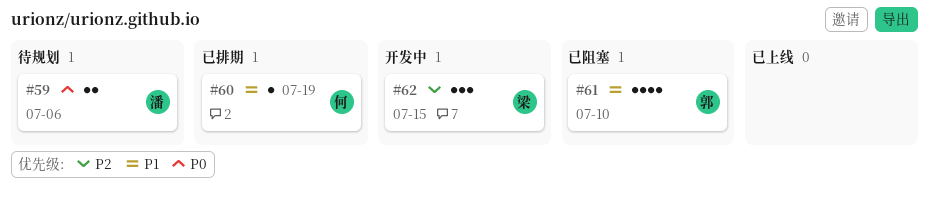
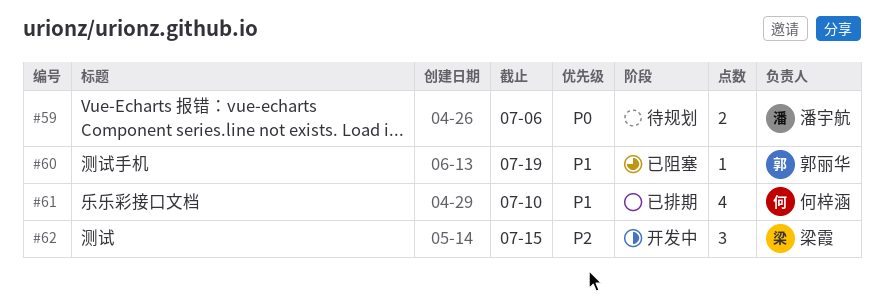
#60, status: 已排期 -> 已阻塞
#60, owner: 何梓涵 -> 郭丽华
#61, status: 已阻塞 -> 已排期
#61, owner: 郭丽华 -> 何梓涵

